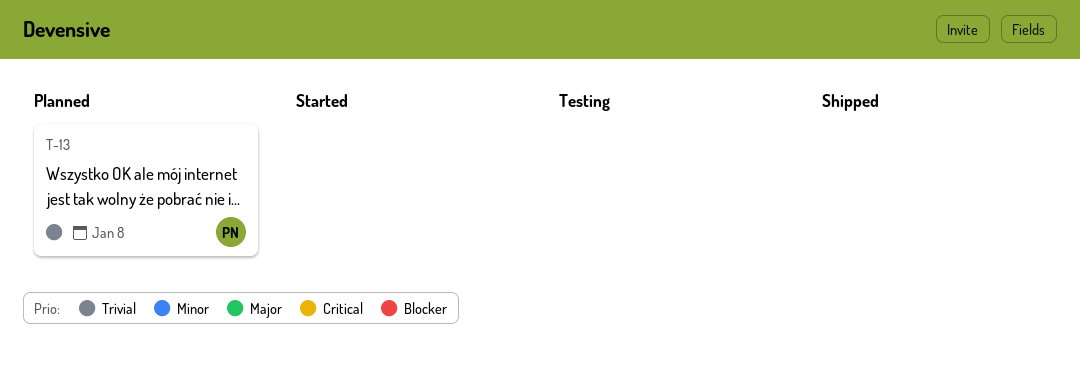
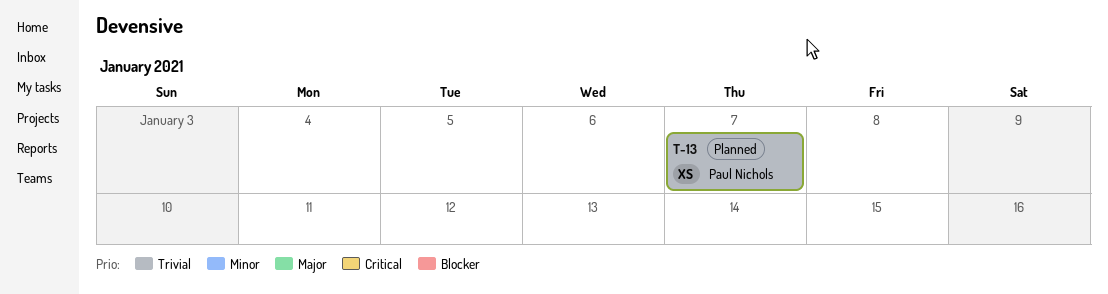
T-13, due: Jan 8 -> Jan 7

